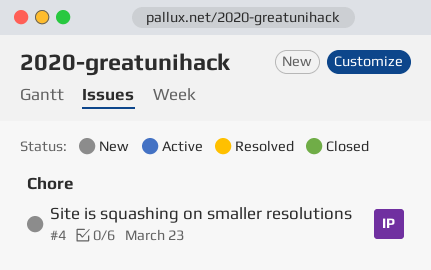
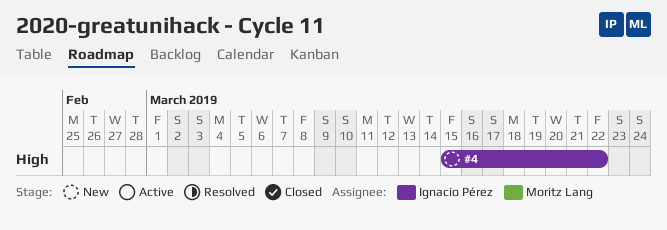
#4, due: Mar 23 -> Mar 22

